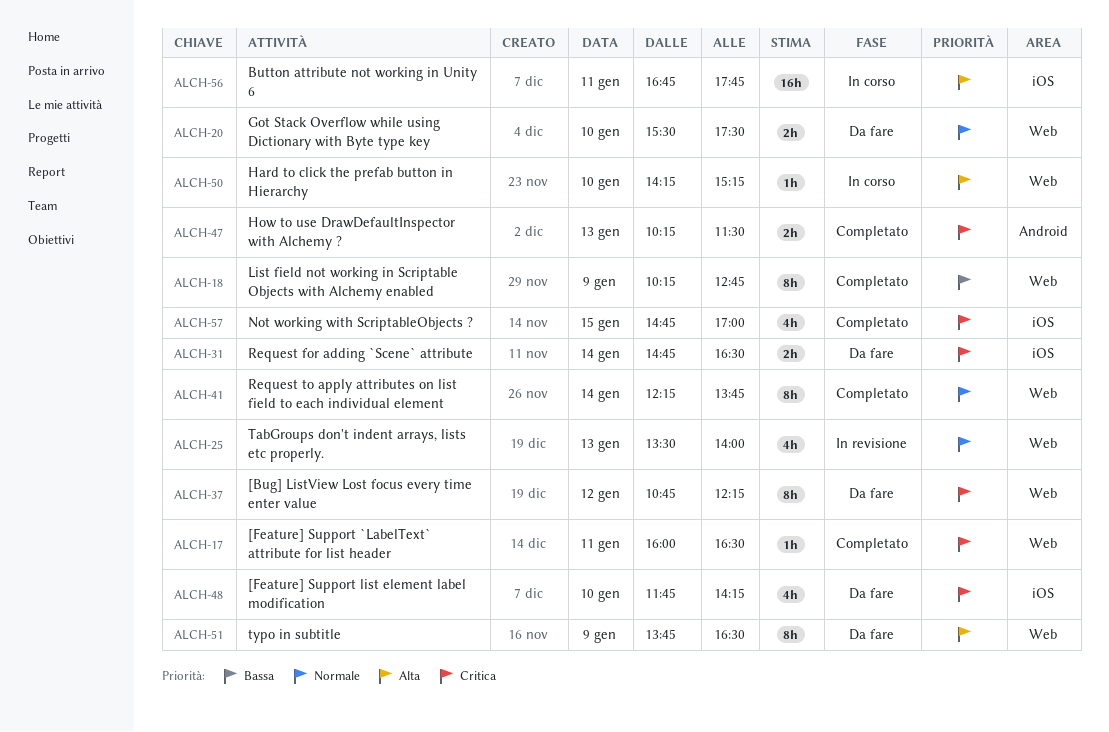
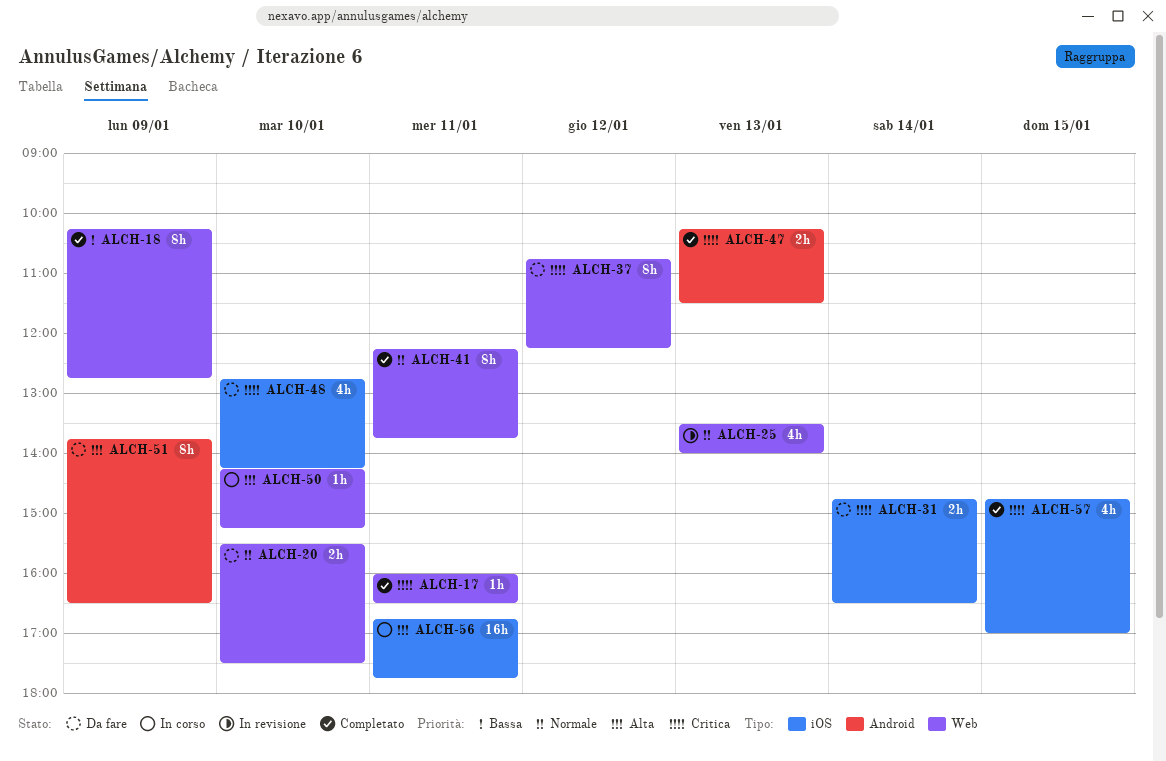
ALCH-41, day: Jan 14 -> Jan 11
ALCH-48, begins: 11:45 -> 12:45
ALCH-51, label: Web -> Android

